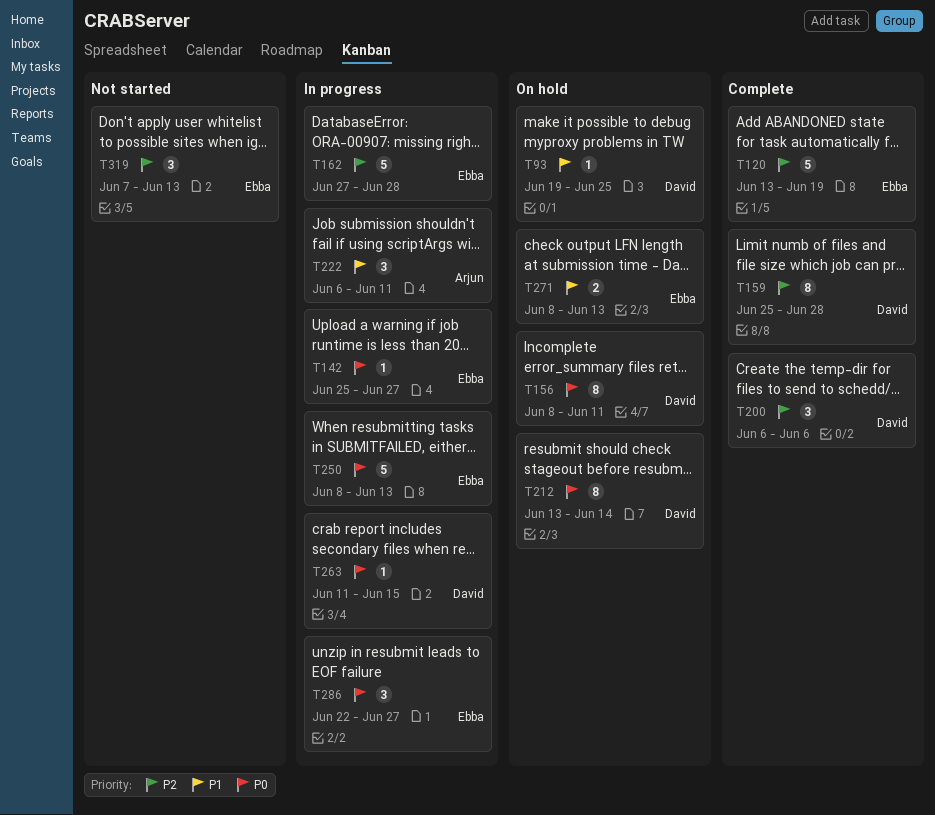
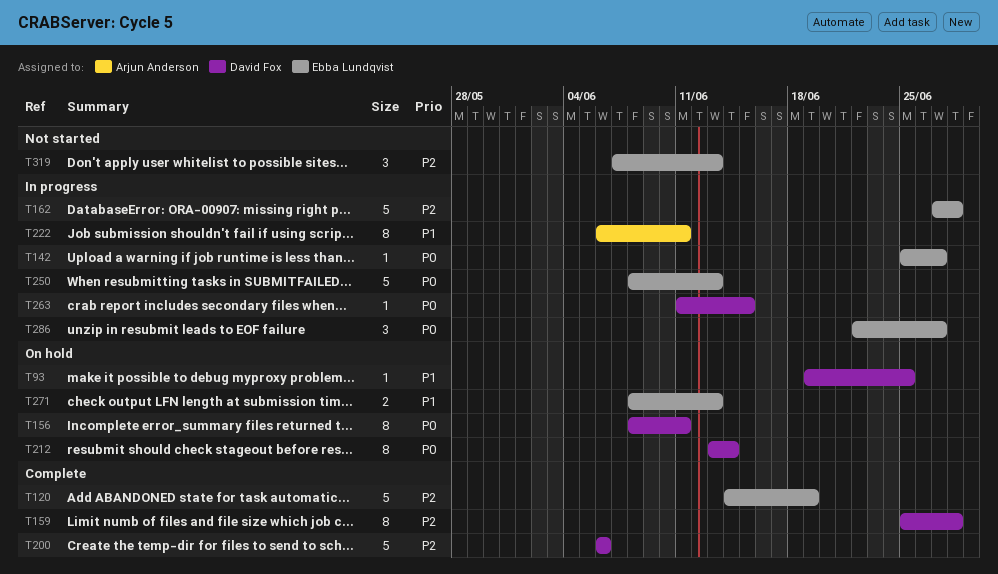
T120, start: Jun 13 -> Jun 14
T200, estimate: 3 -> 5
T222, estimate: 3 -> 8

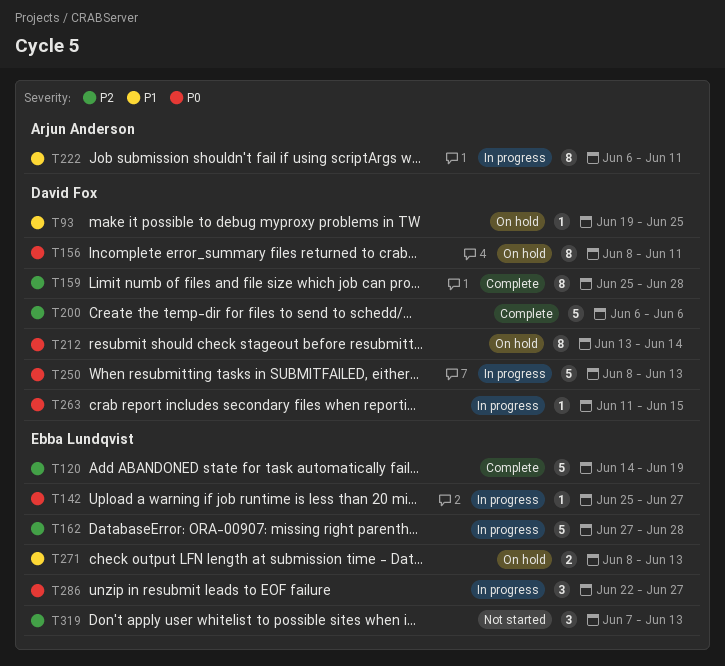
T250, owner: Ebba Lundqvist -> David Fox

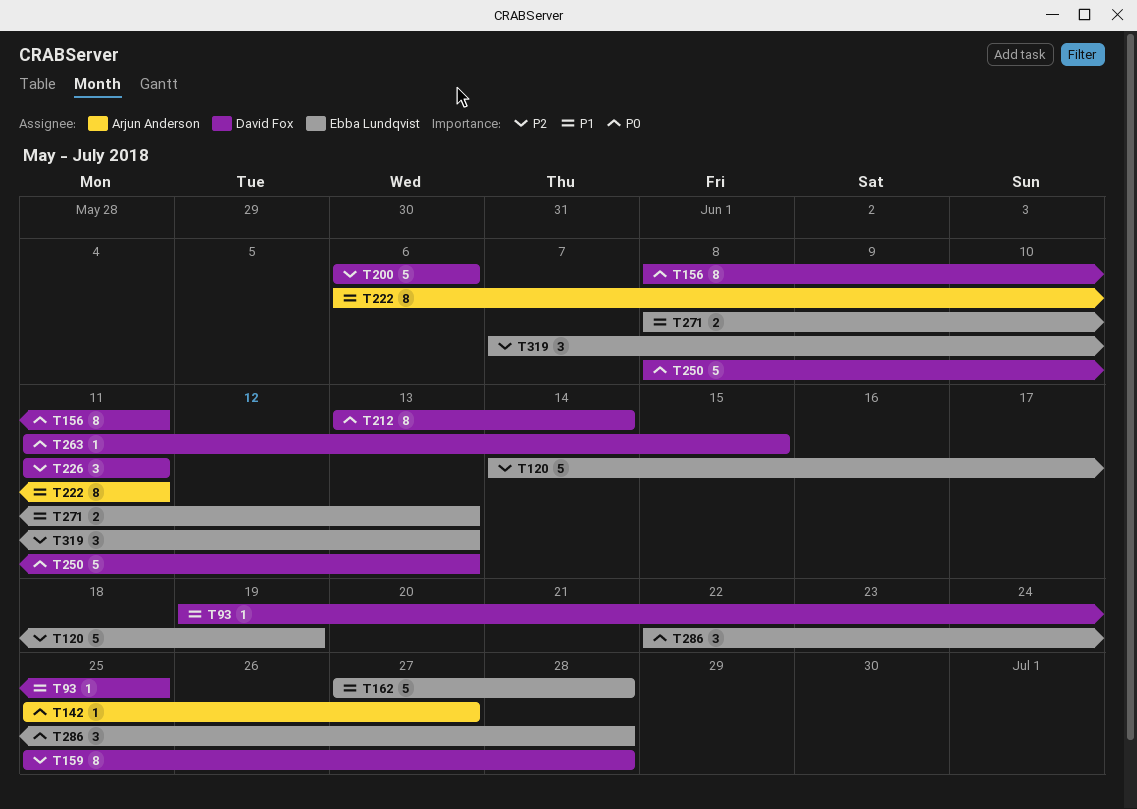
T142, owner: Ebba Lundqvist -> Arjun Anderson
T162, priority: P2 -> P1
T226: none -> present
T286, due: Jun 27 -> Jun 28

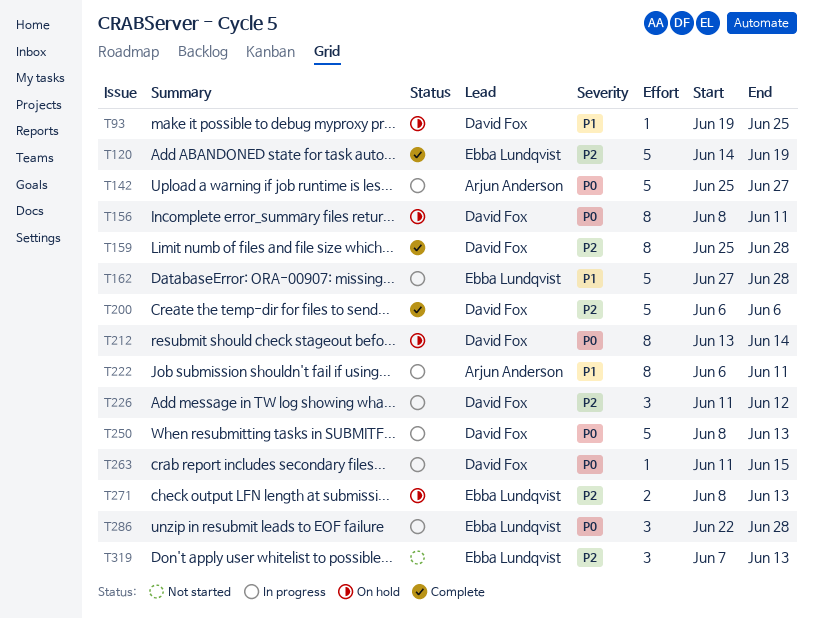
T142, estimate: 1 -> 5
T226, due: Jun 11 -> Jun 12
T271, priority: P1 -> P2

